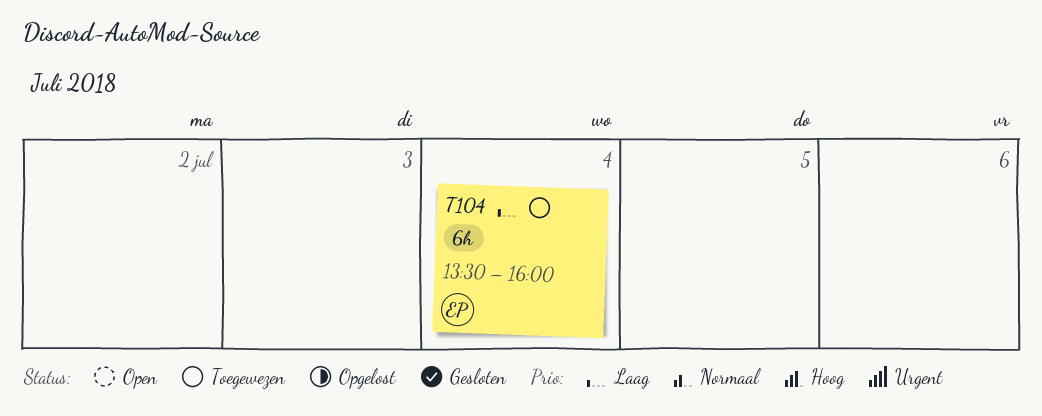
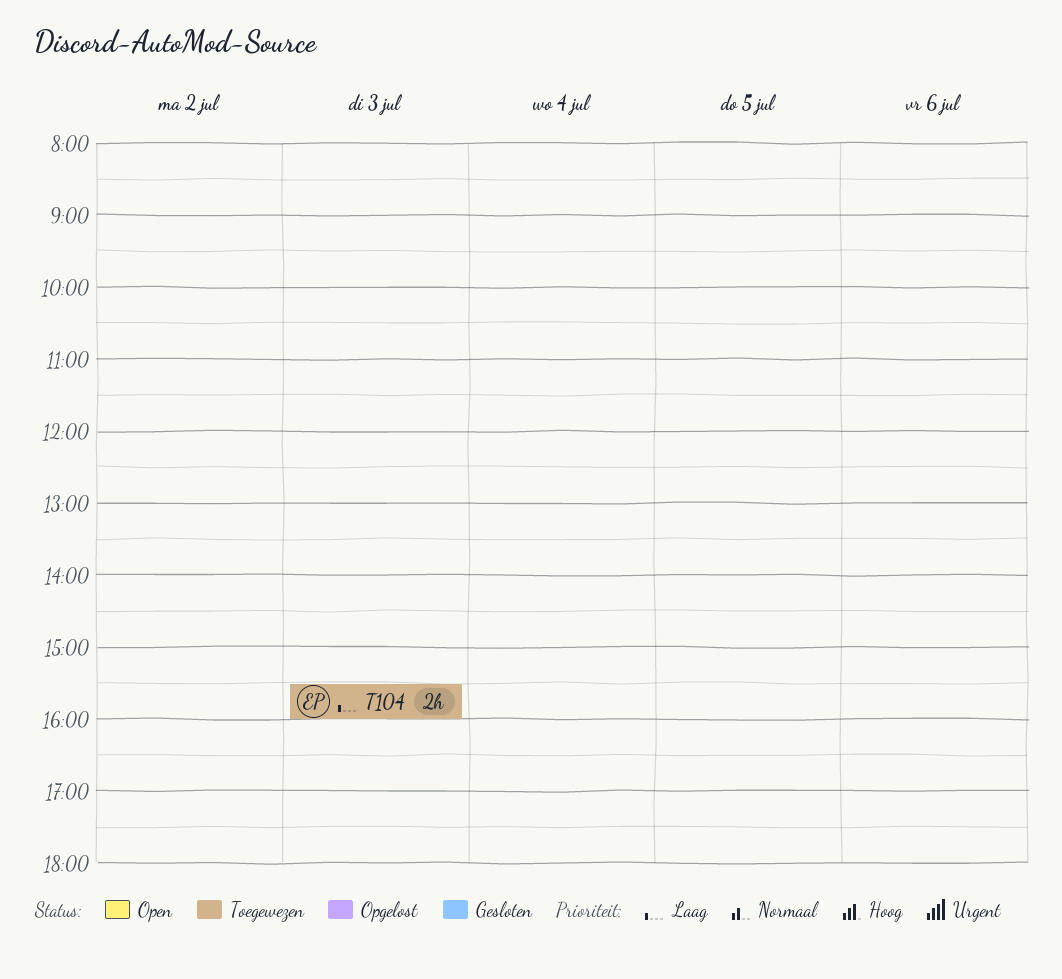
T104, estimate: 6h -> 2h
T104, day: Jul 4 -> Jul 3
T104, begins: 13:30 -> 15:30

